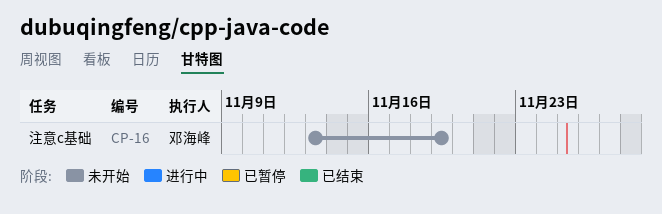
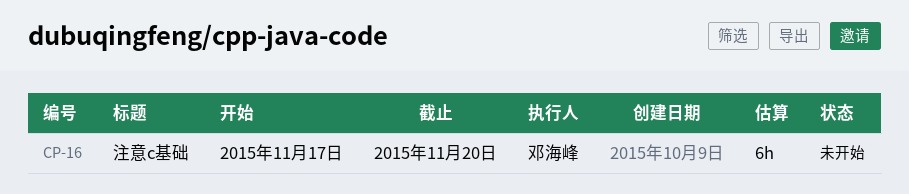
CP-16, start: Nov 13 -> Nov 17
CP-16, due: Nov 19 -> Nov 20

